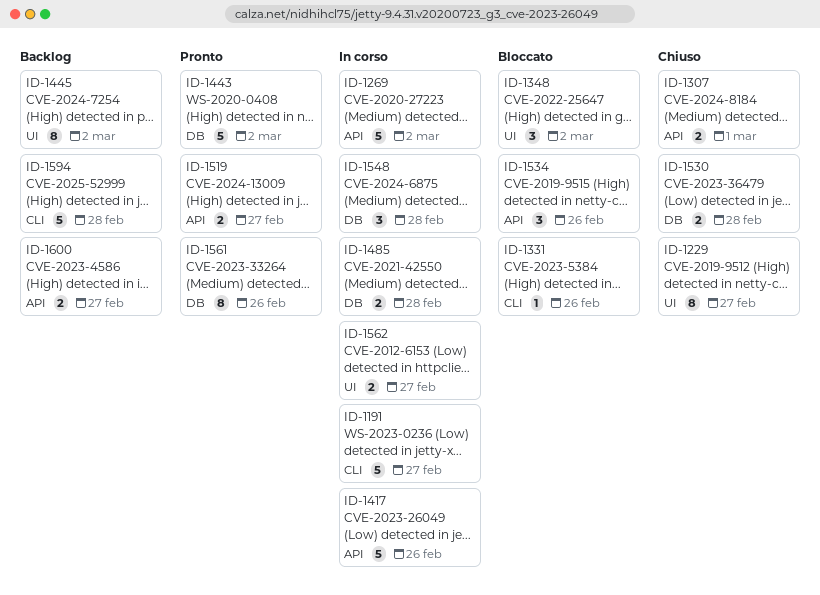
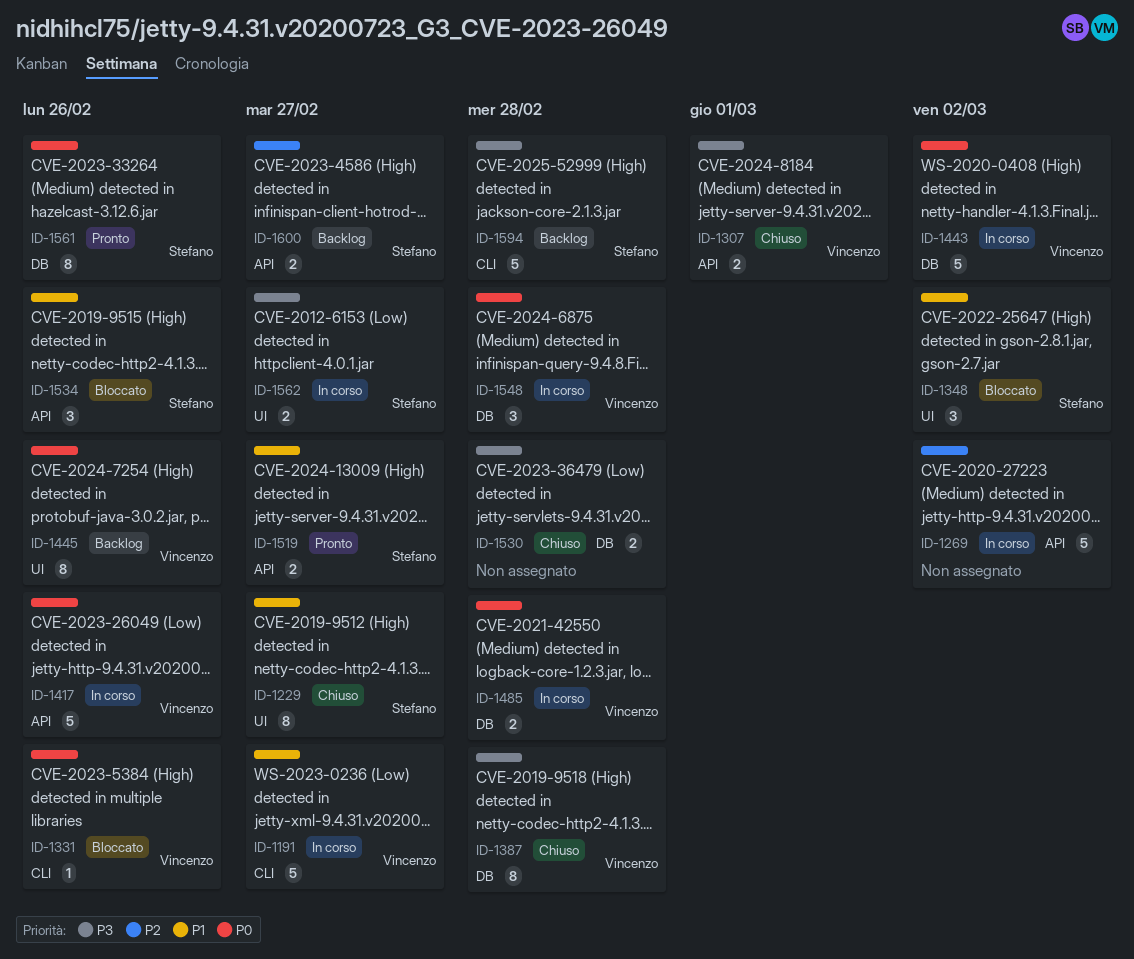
ID-1387: none -> present
ID-1443, status: Pronto -> In corso
ID-1445, due: Mar 2 -> Feb 26

